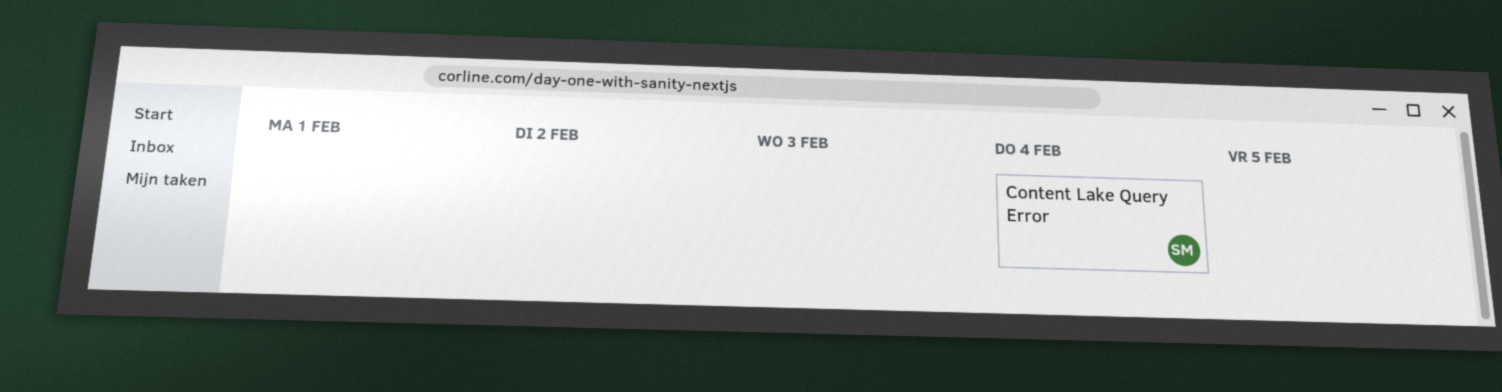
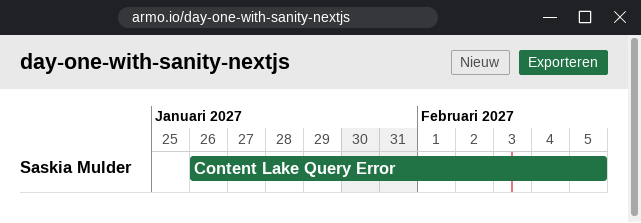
Content Lake Query Error, due: Feb 4 -> Feb 5

